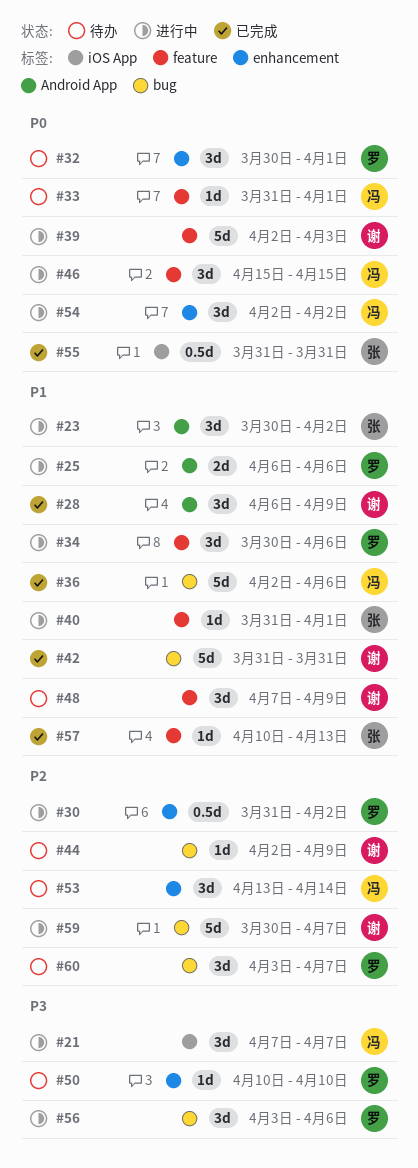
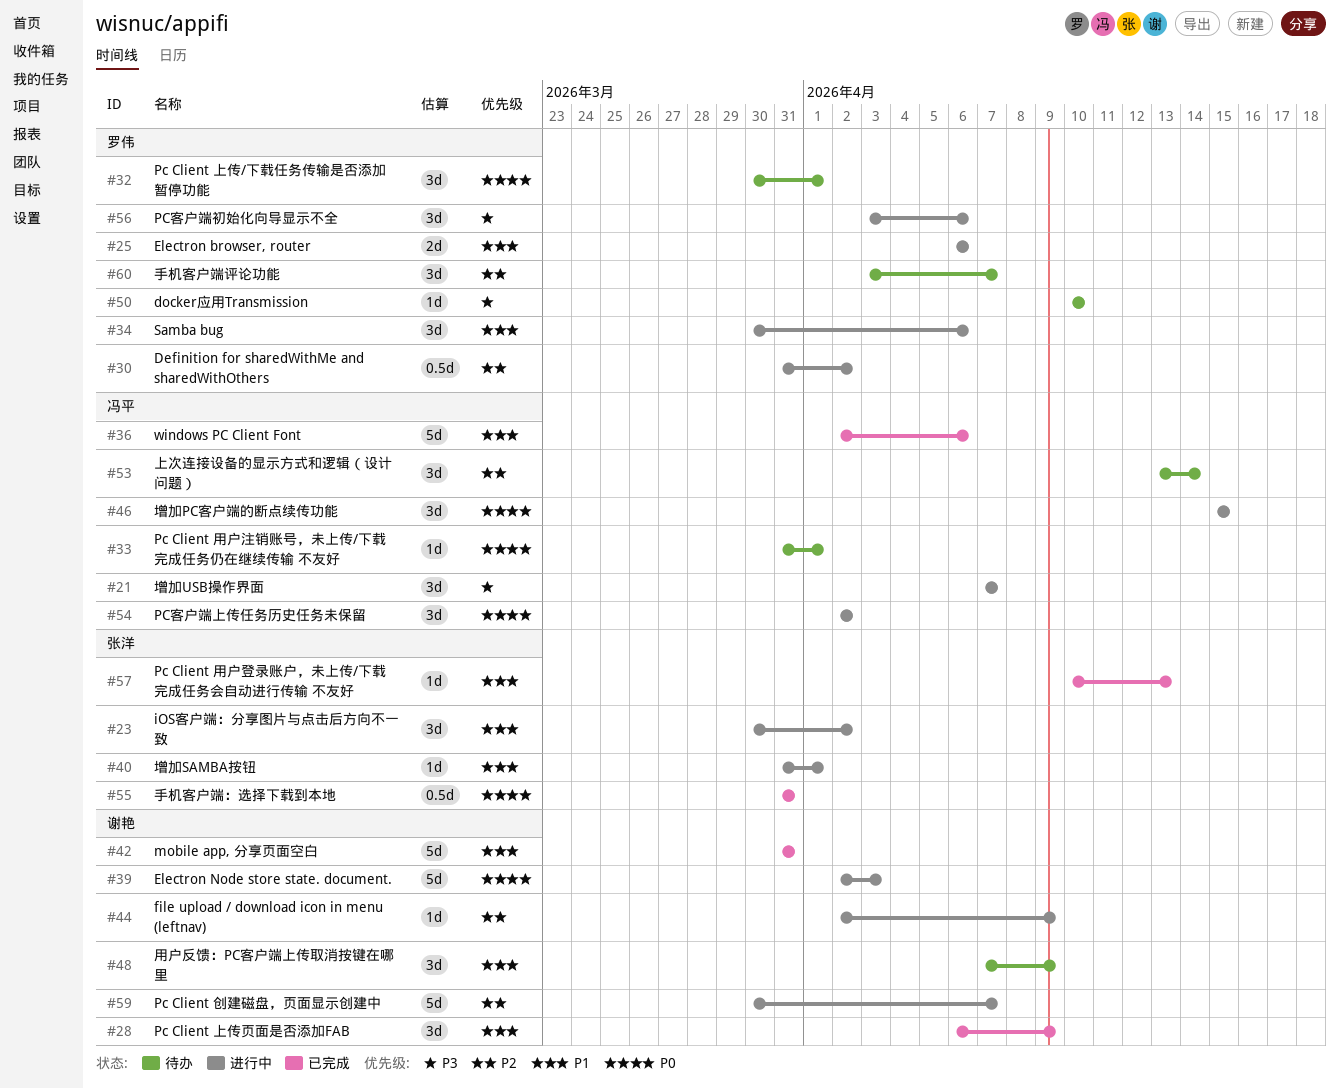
#44, status: 待办 -> 进行中

